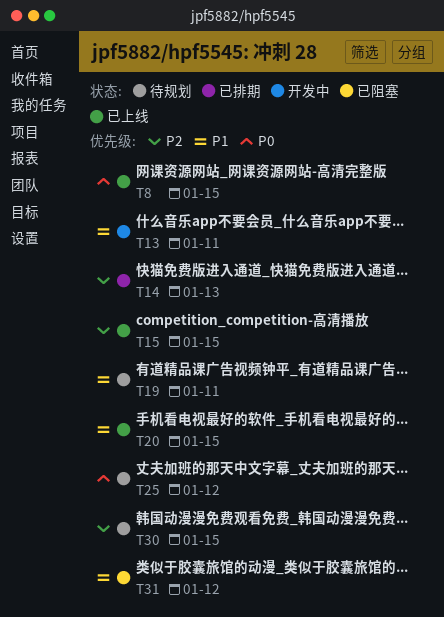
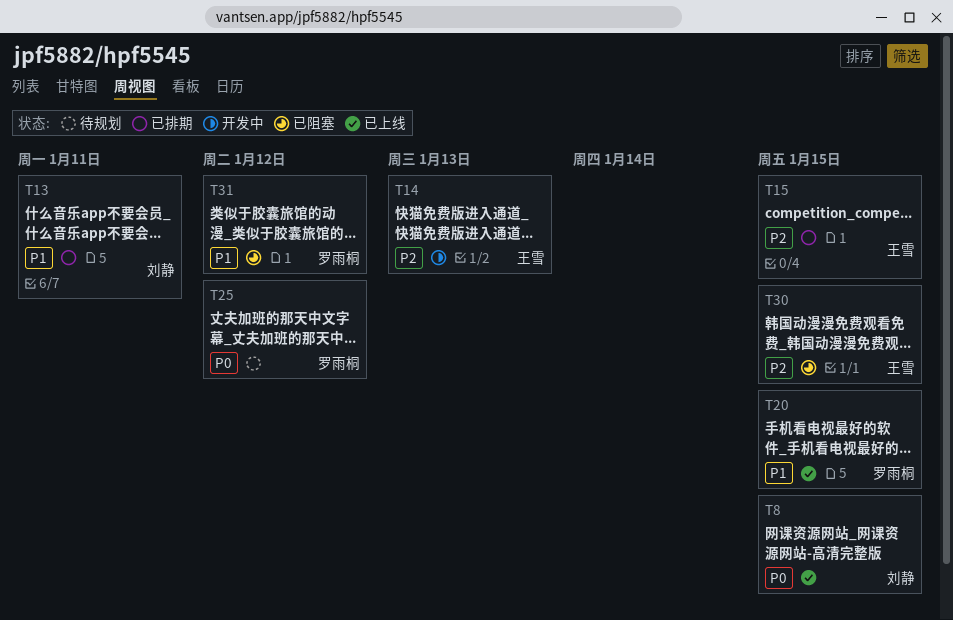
T13, status: 开发中 -> 已排期
T14, status: 已排期 -> 开发中
T15, status: 已上线 -> 已排期
T19: present -> none
T30, status: 待规划 -> 已阻塞

